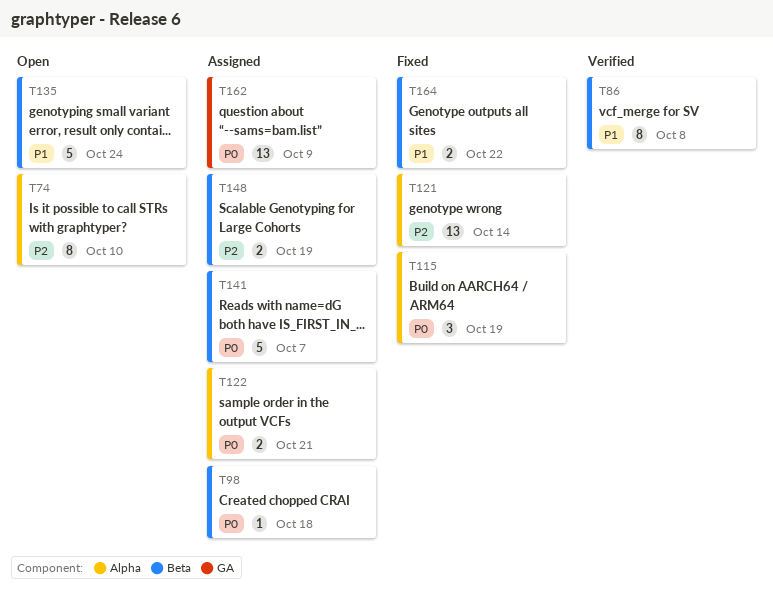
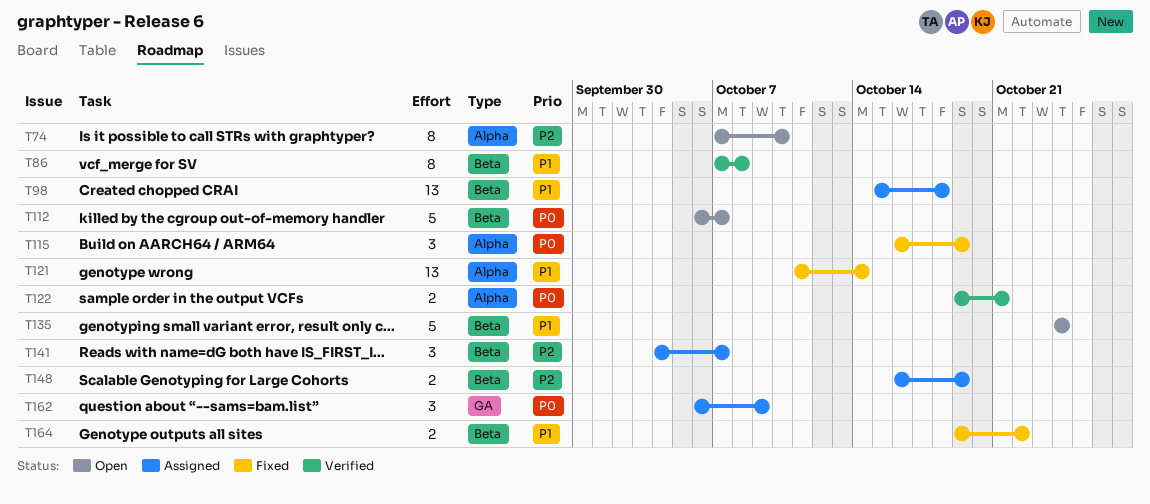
T98, priority: P0 -> P1
T98, estimate: 1 -> 13
T112: none -> present
T121, priority: P2 -> P1
T122, status: Assigned -> Verified
T141, priority: P0 -> P2
T141, estimate: 5 -> 3
T162, estimate: 13 -> 3

